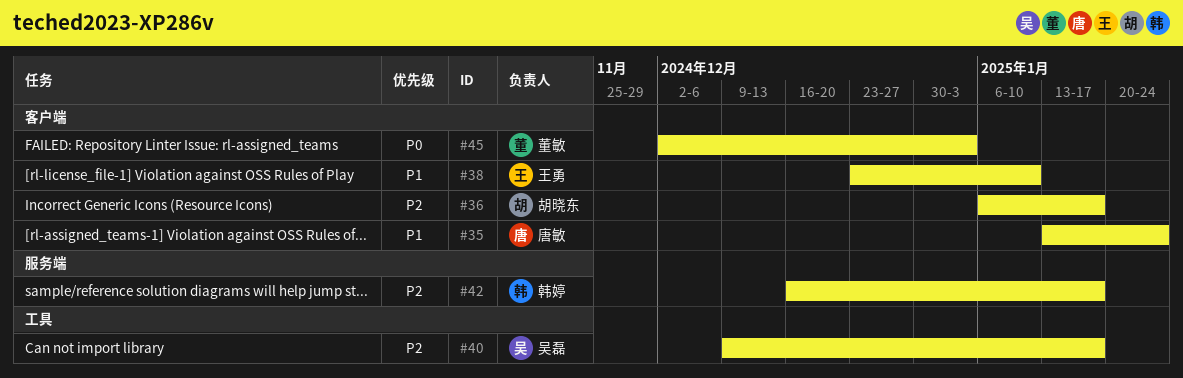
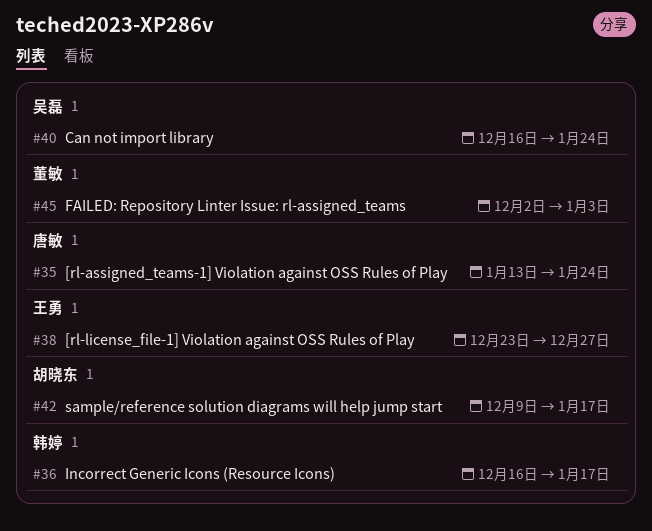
#36, owner: 胡晓东 -> 韩婷
#36, start: Jan 6 -> Dec 16
#38, due: Jan 10 -> Dec 27
#40, start: Dec 9 -> Dec 16
#40, due: Jan 17 -> Jan 24
#42, owner: 韩婷 -> 胡晓东
#42, start: Dec 16 -> Dec 9

